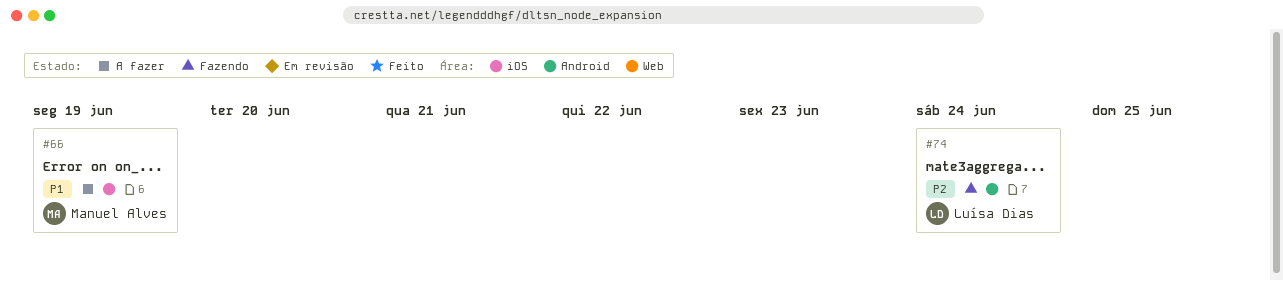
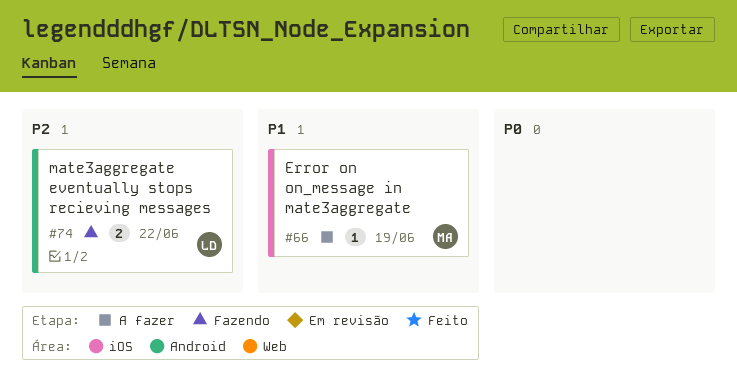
#74, due: Jun 24 -> Jun 22

